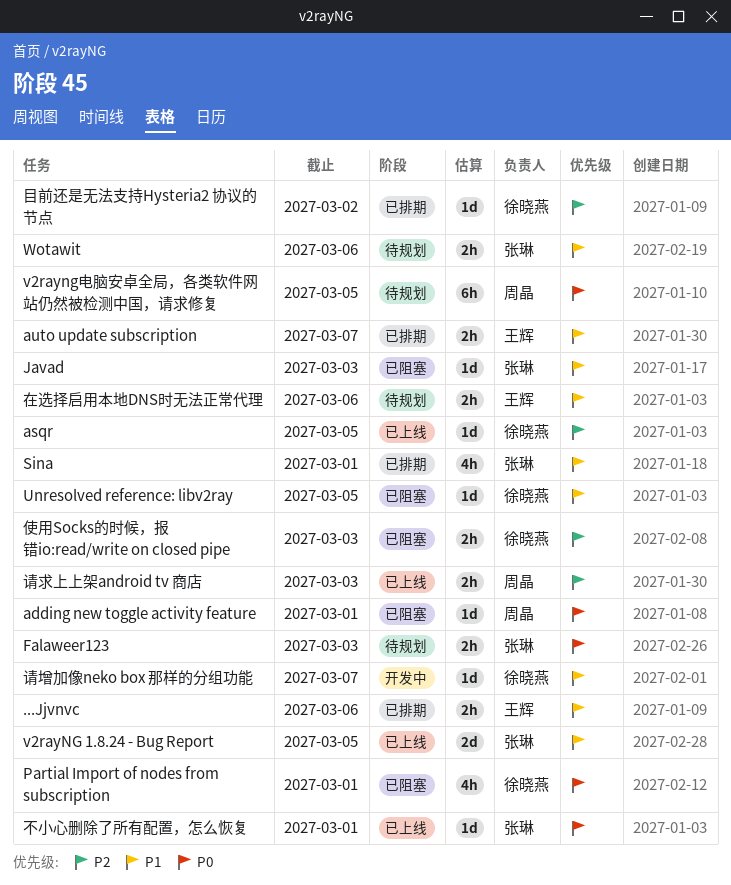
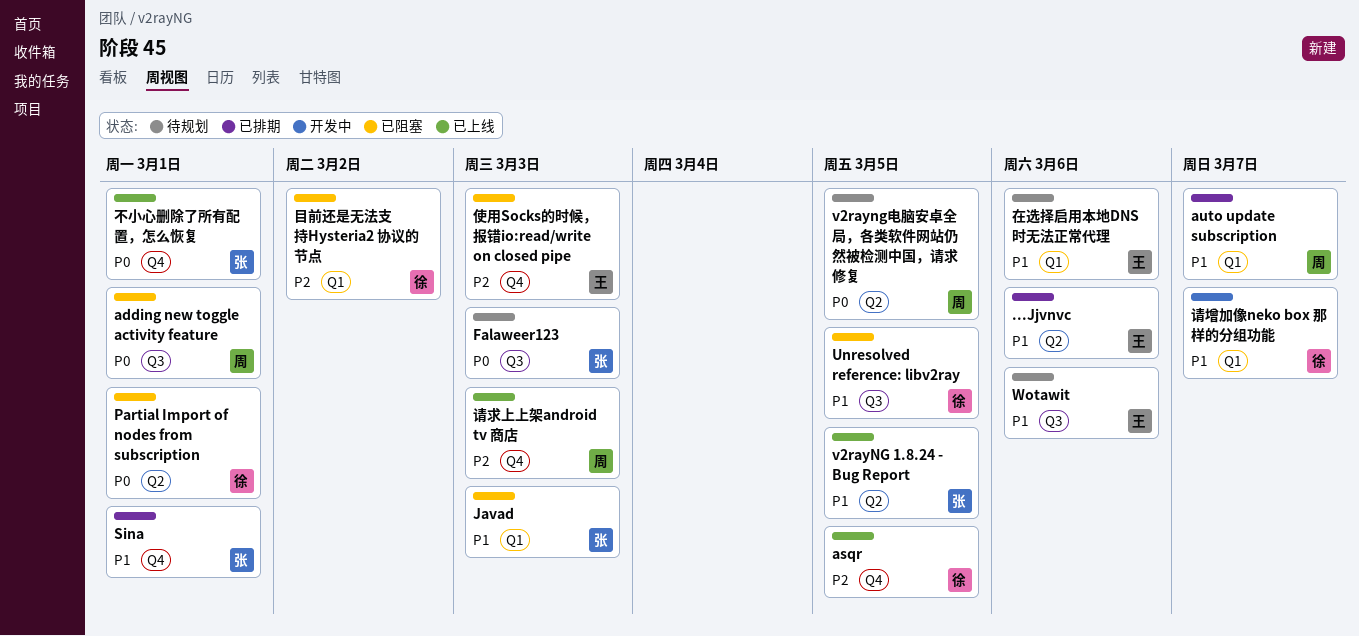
auto update subscription, owner: 王辉 -> 周晶
Wotawit, owner: 张琳 -> 王辉
使用Socks的时候，报错io:read/write on closed pipe, owner: 徐晓燕 -> 王辉
目前还是无法支持Hysteria2 协议的节点, status: 已排期 -> 已阻塞

